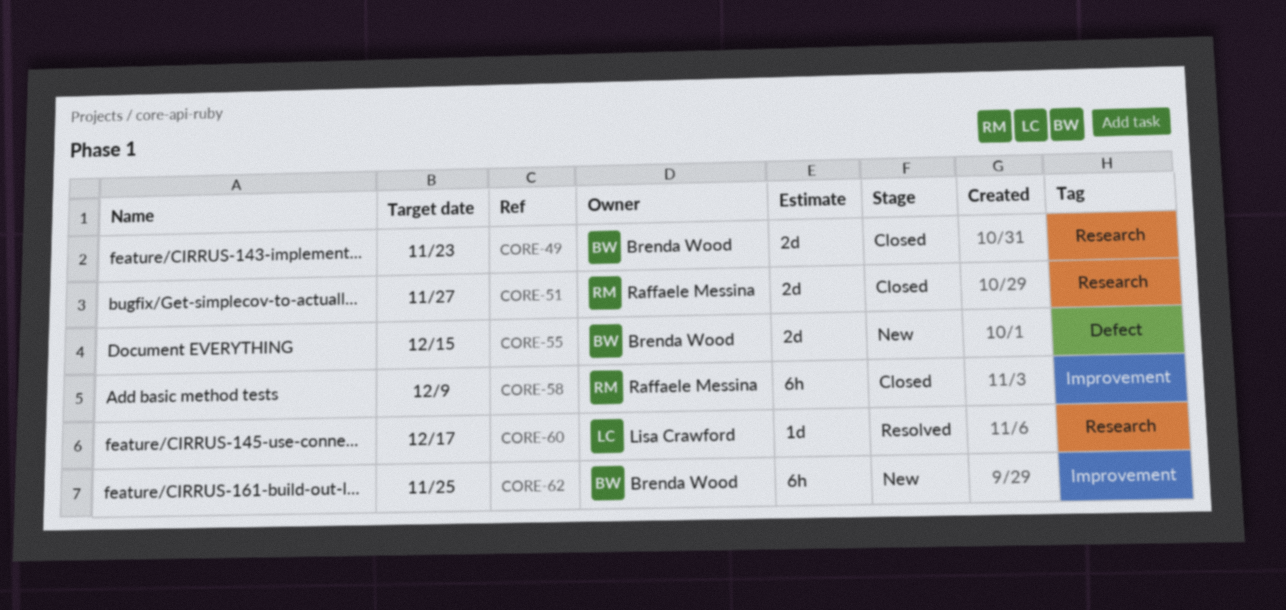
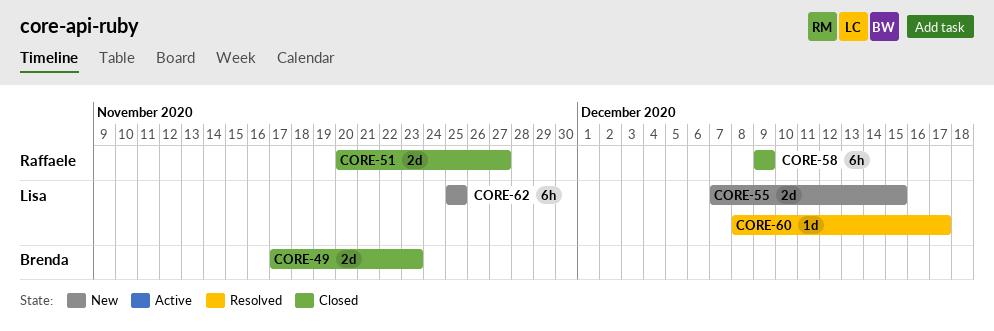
CORE-55, owner: Brenda Wood -> Lisa Crawford
CORE-62, owner: Brenda Wood -> Lisa Crawford

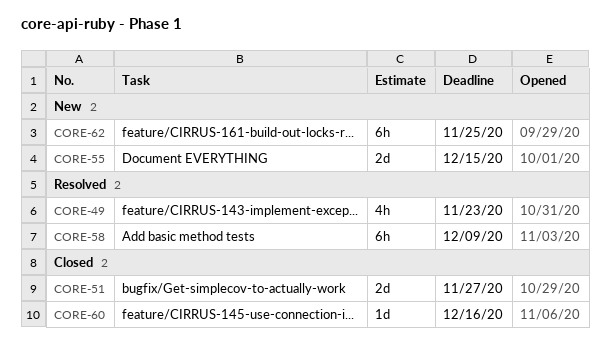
CORE-49, status: Closed -> Resolved
CORE-49, estimate: 2d -> 4h
CORE-58, status: Closed -> Resolved
CORE-60, status: Resolved -> Closed
CORE-60, due: Dec 17 -> Dec 16

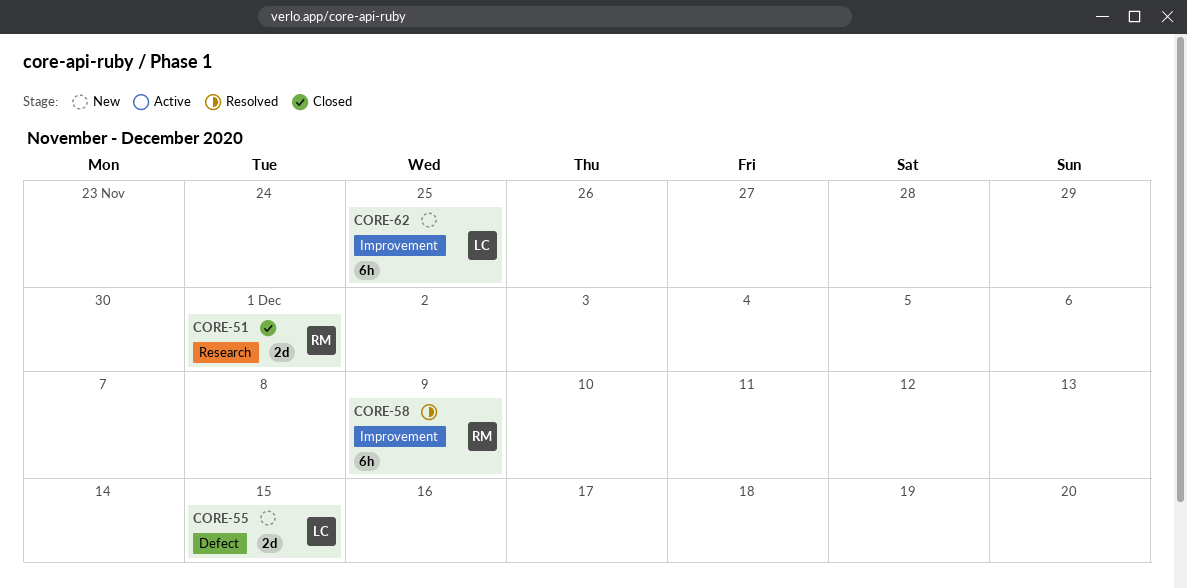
CORE-49: present -> none
CORE-51, due: Nov 27 -> Dec 1
CORE-60: present -> none

